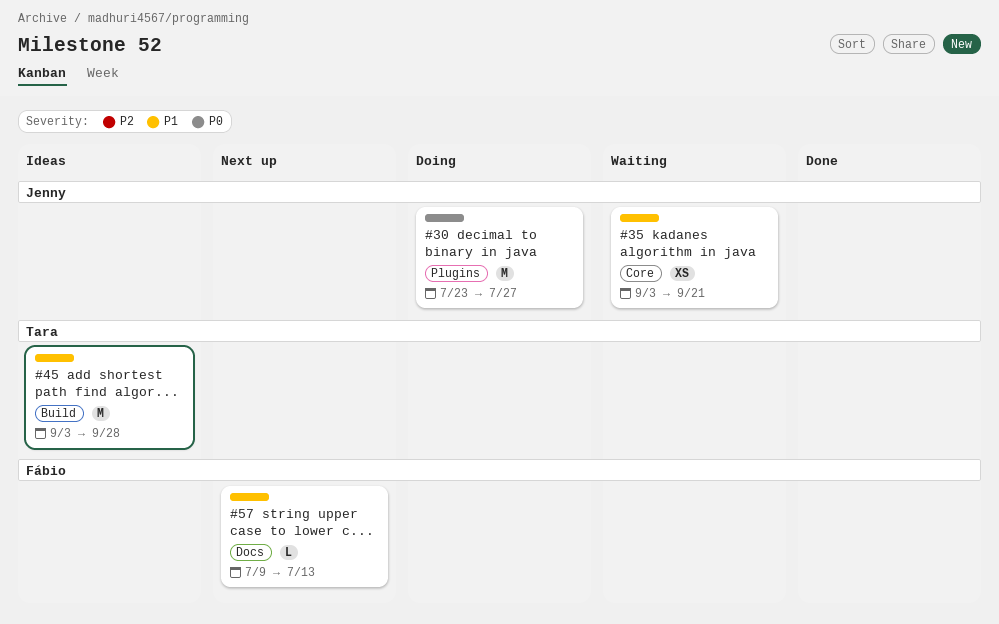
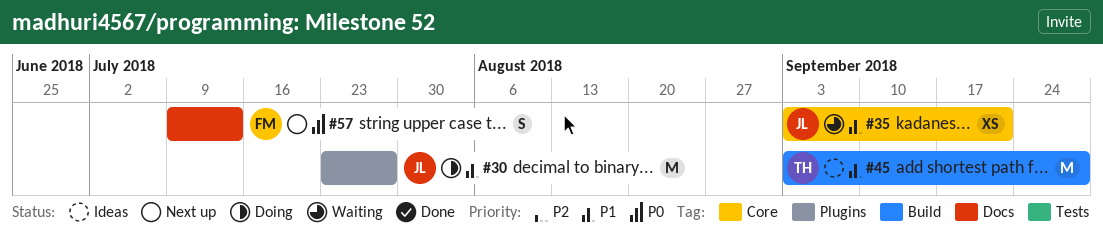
#30, priority: P0 -> P1
#57, priority: P1 -> P0
#57, estimate: L -> S

